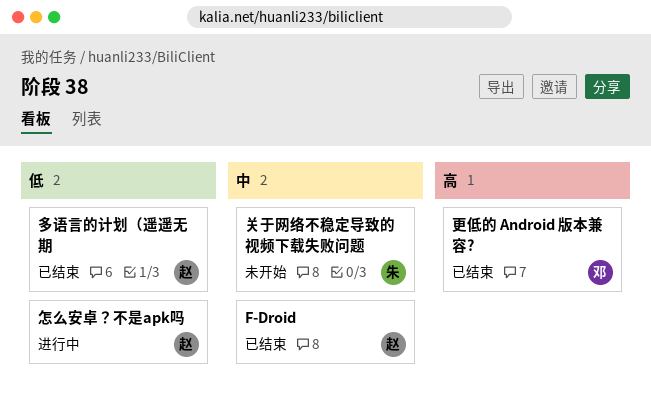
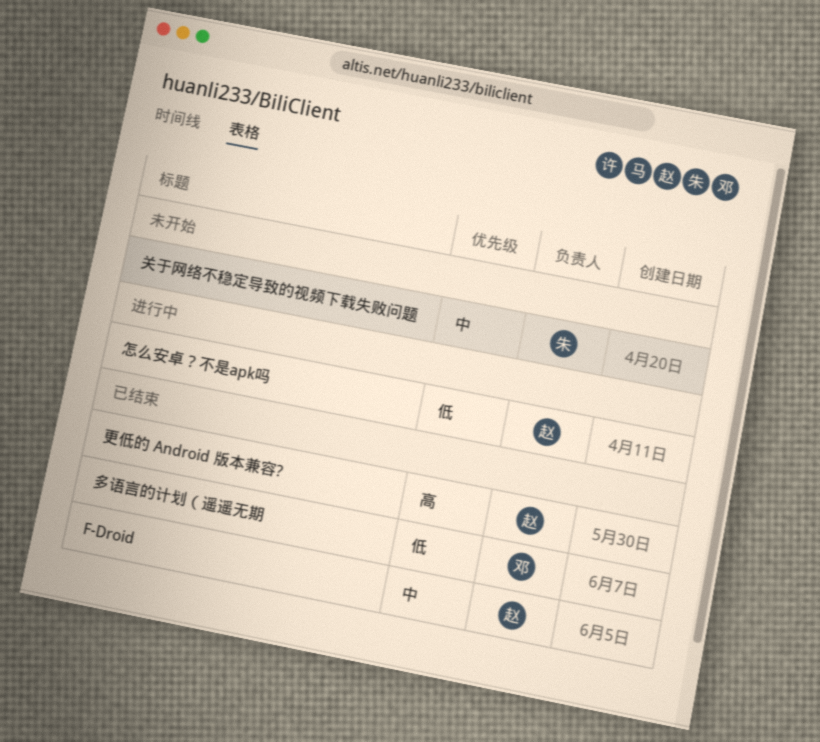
多语言的计划（遥遥无期, owner: 赵 -> 邓
更低的 Android 版本兼容?, owner: 邓 -> 赵

